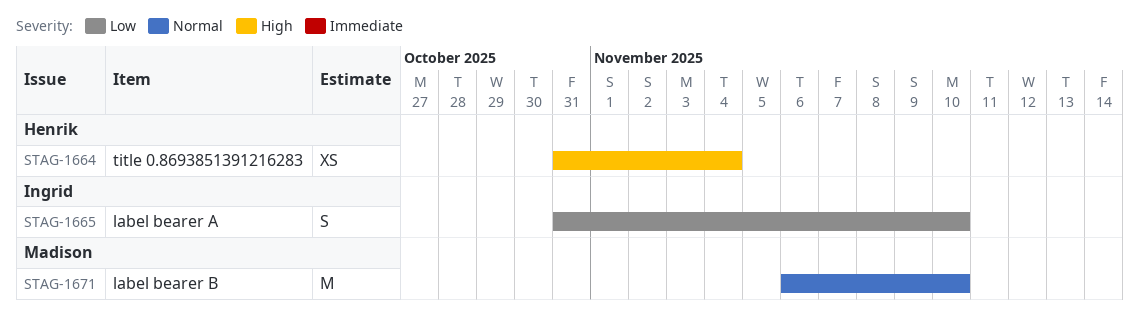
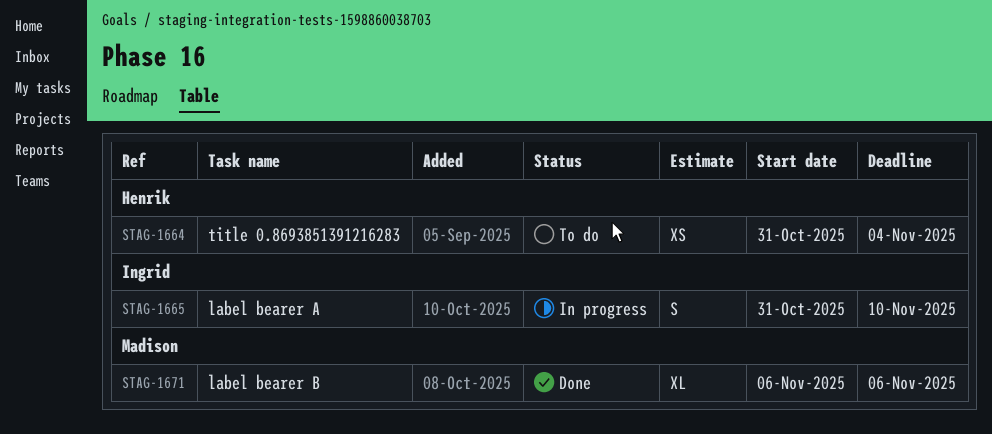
STAG-1671, estimate: M -> XL
STAG-1671, due: Nov 10 -> Nov 6

